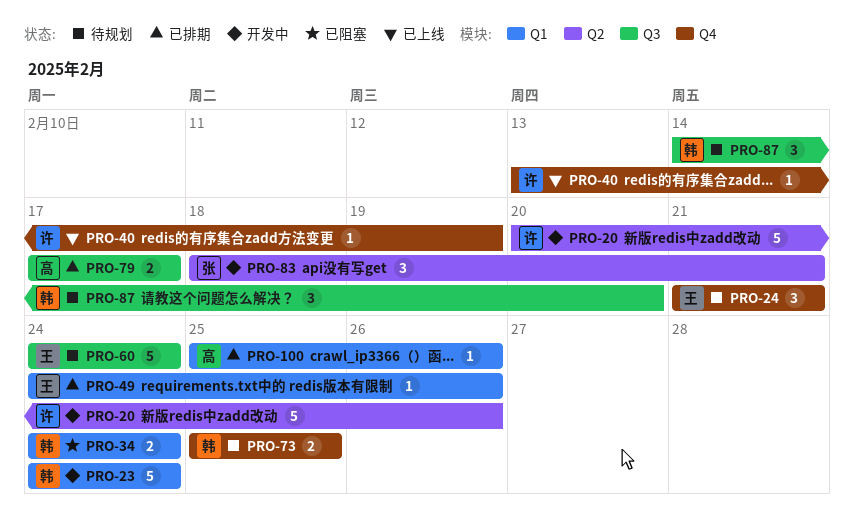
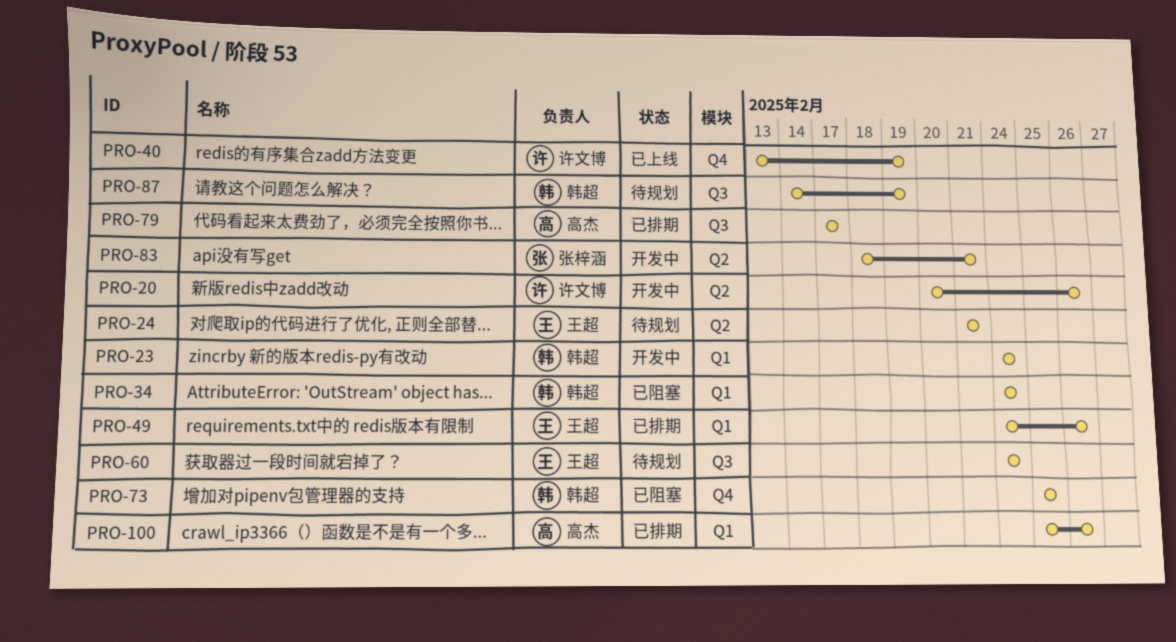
PRO-24, label: Q4 -> Q2
PRO-73, status: 待规划 -> 已阻塞
PRO-87, due: Feb 20 -> Feb 19

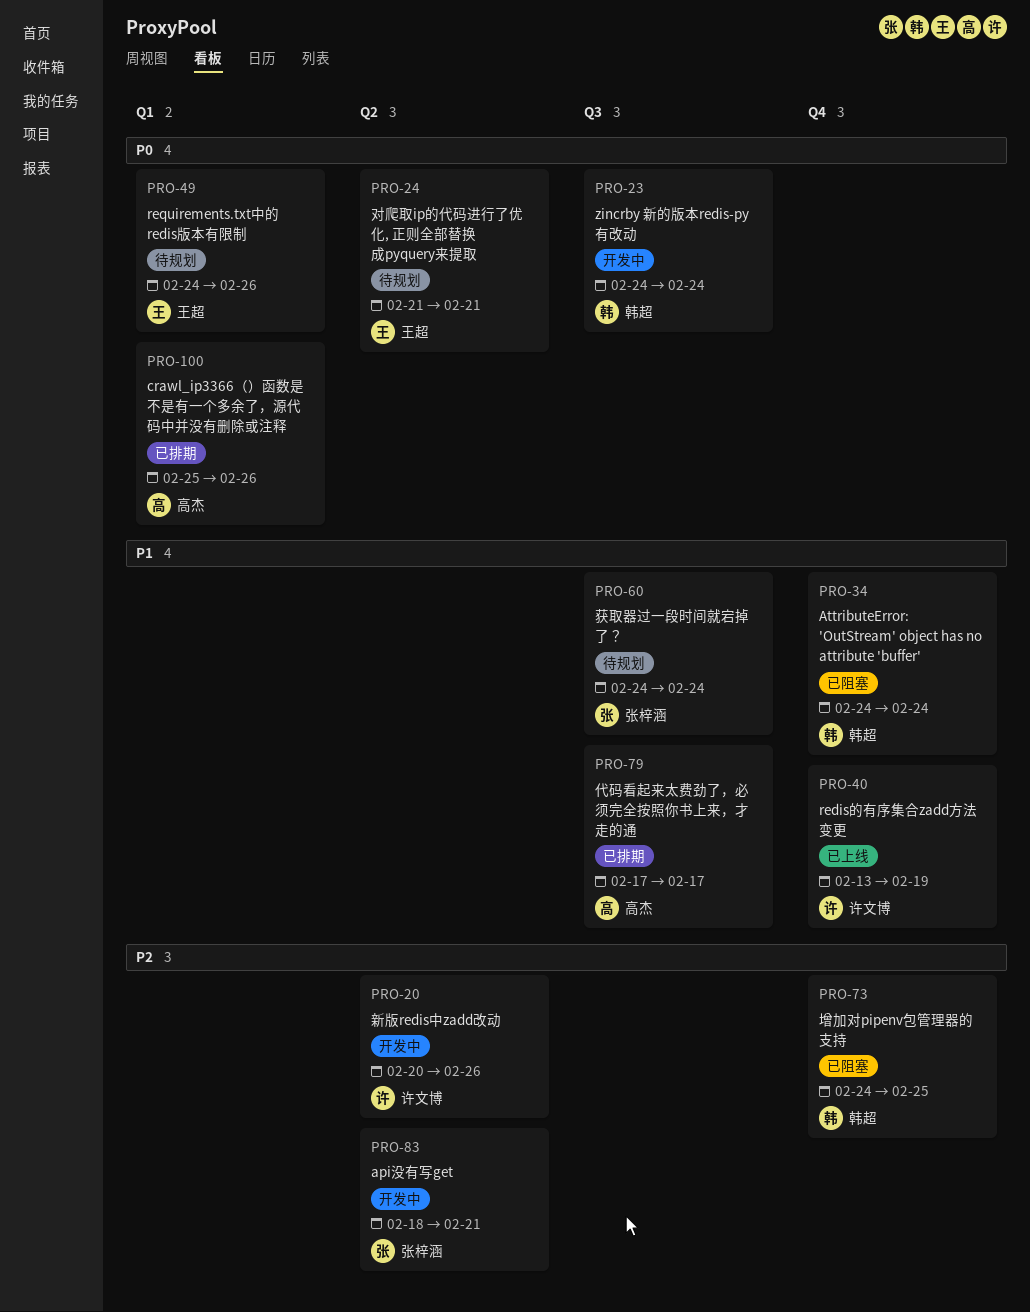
PRO-23, label: Q1 -> Q3
PRO-34, label: Q1 -> Q4
PRO-49, status: 已排期 -> 待规划
PRO-60, owner: 王超 -> 张梓涵
PRO-73, start: Feb 25 -> Feb 24
PRO-87: present -> none

